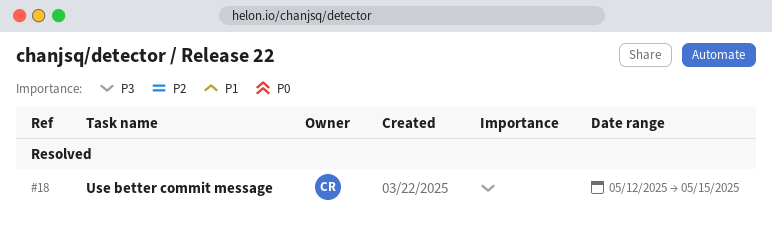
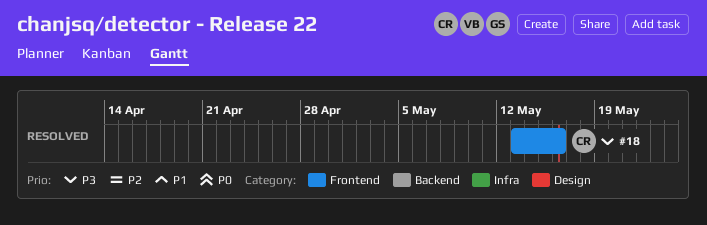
#18, start: May 12 -> May 13
#18, due: May 15 -> May 16

